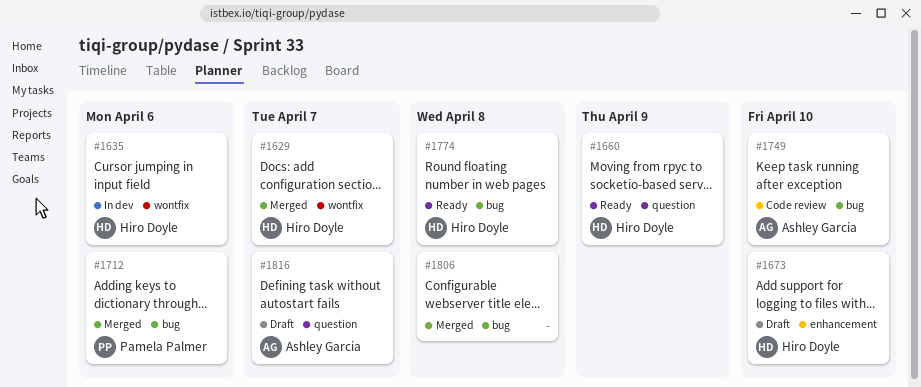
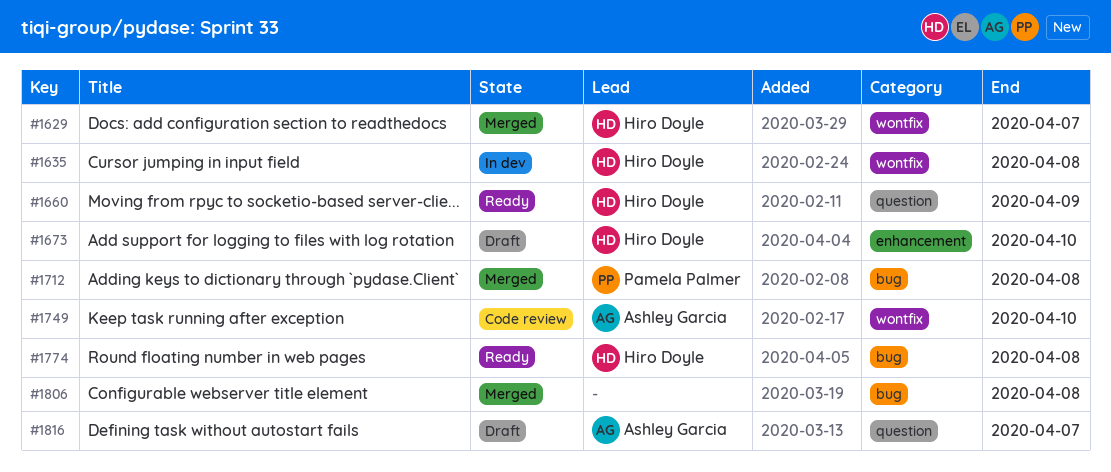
#1635, due: Apr 6 -> Apr 8
#1712, due: Apr 6 -> Apr 8
#1749, label: bug -> wontfix

